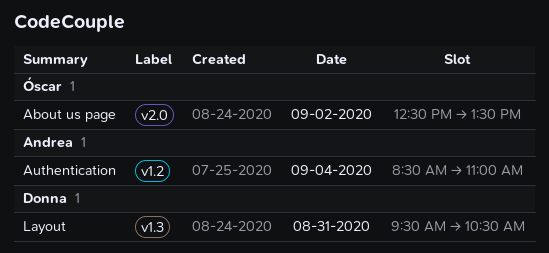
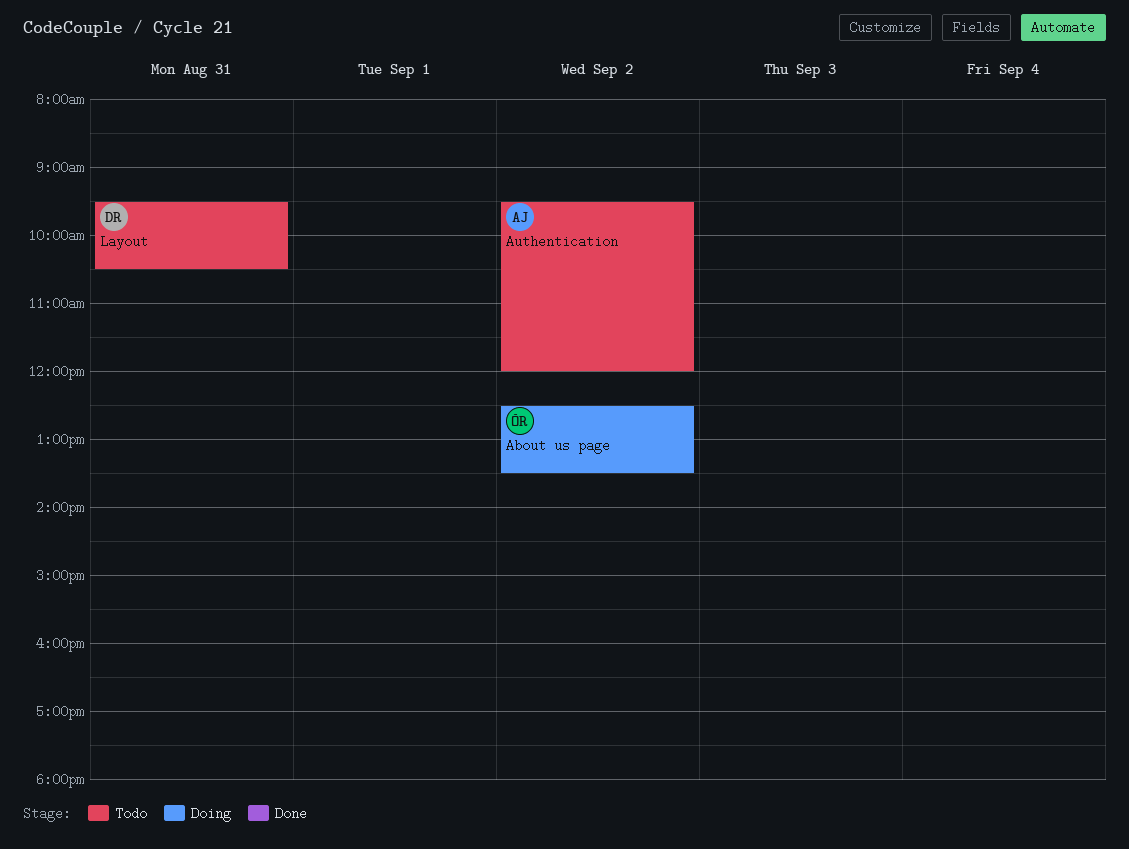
Authentication, day: Sep 4 -> Sep 2
Authentication, begins: 08:30 -> 09:30
Authentication, ends: 11:00 -> 12:00

